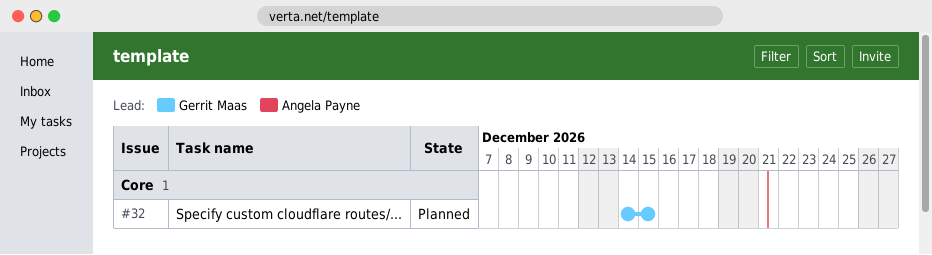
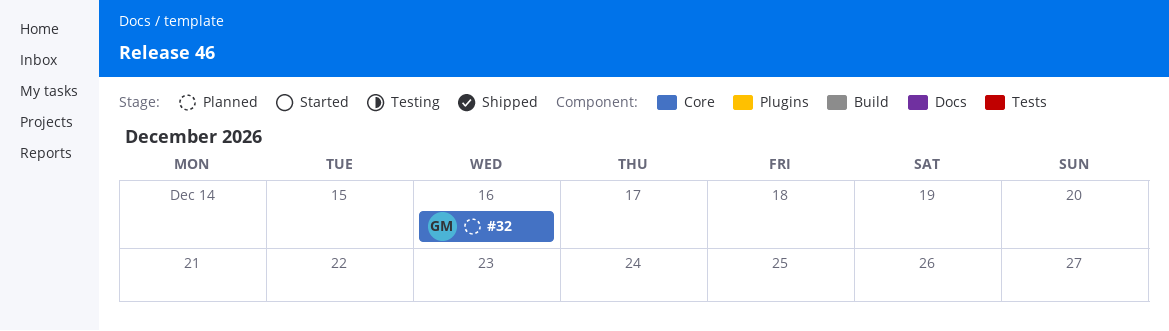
#32, start: Dec 14 -> Dec 16
#32, due: Dec 15 -> Dec 16

